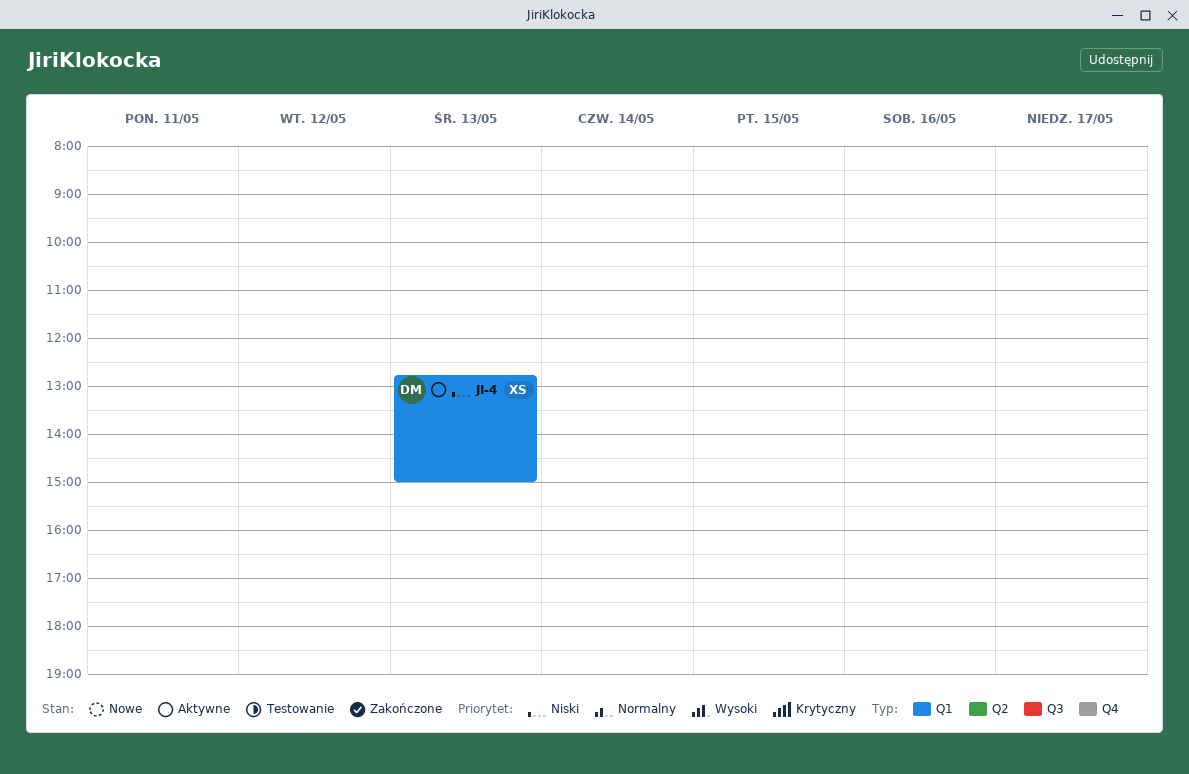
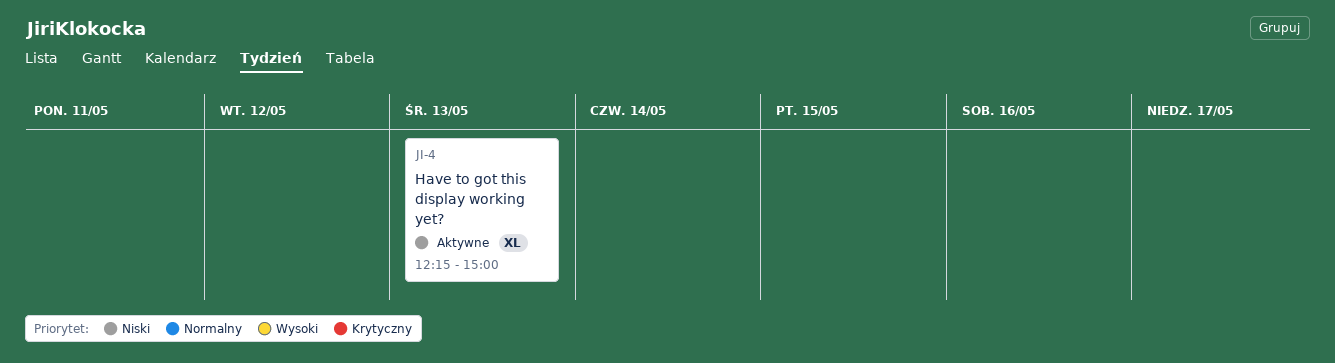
JI-4, estimate: XS -> XL
JI-4, begins: 12:45 -> 12:15

